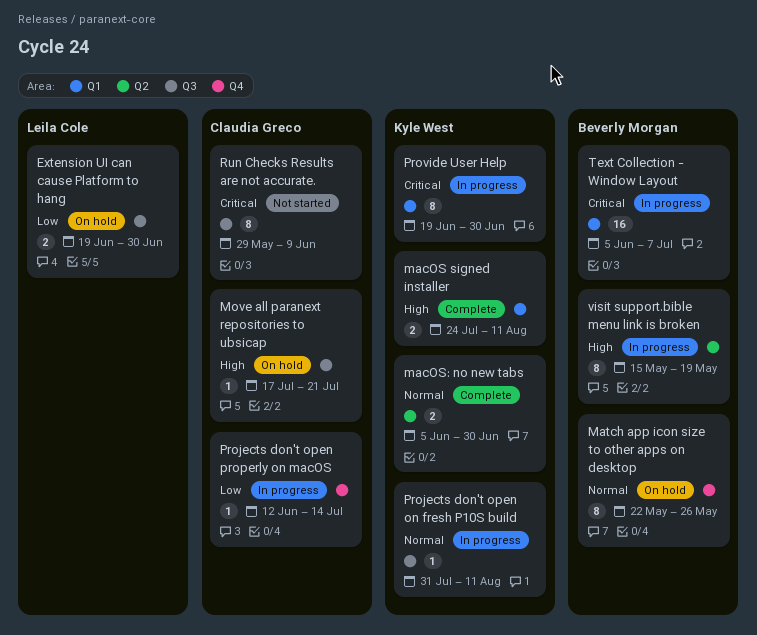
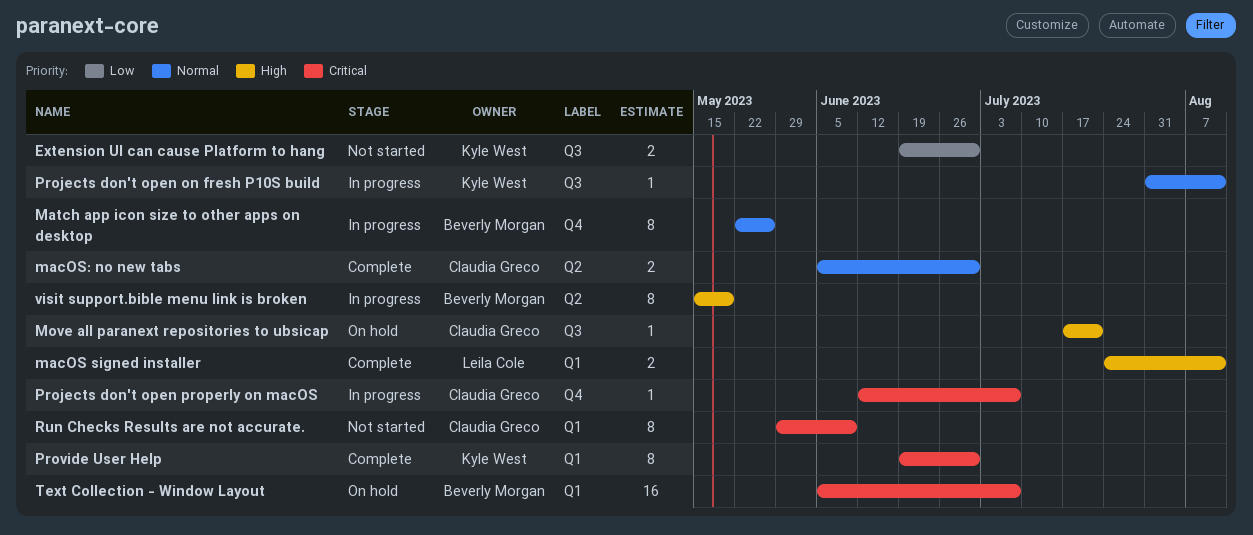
Extension UI can cause Platform to hang, status: On hold -> Not started
Extension UI can cause Platform to hang, owner: Leila Cole -> Kyle West
macOS signed installer, owner: Kyle West -> Leila Cole
macOS: no new tabs, owner: Kyle West -> Claudia Greco
Match app icon size to other apps on desktop, status: On hold -> In progress
Projects don't open properly on macOS, priority: Low -> Critical
Projects don't open properly on macOS, due: Jul 14 -> Jul 7
Provide User Help, status: In progress -> Complete
Run Checks Results are not accurate., label: Q3 -> Q1
Text Collection - Window Layout, status: In progress -> On hold

